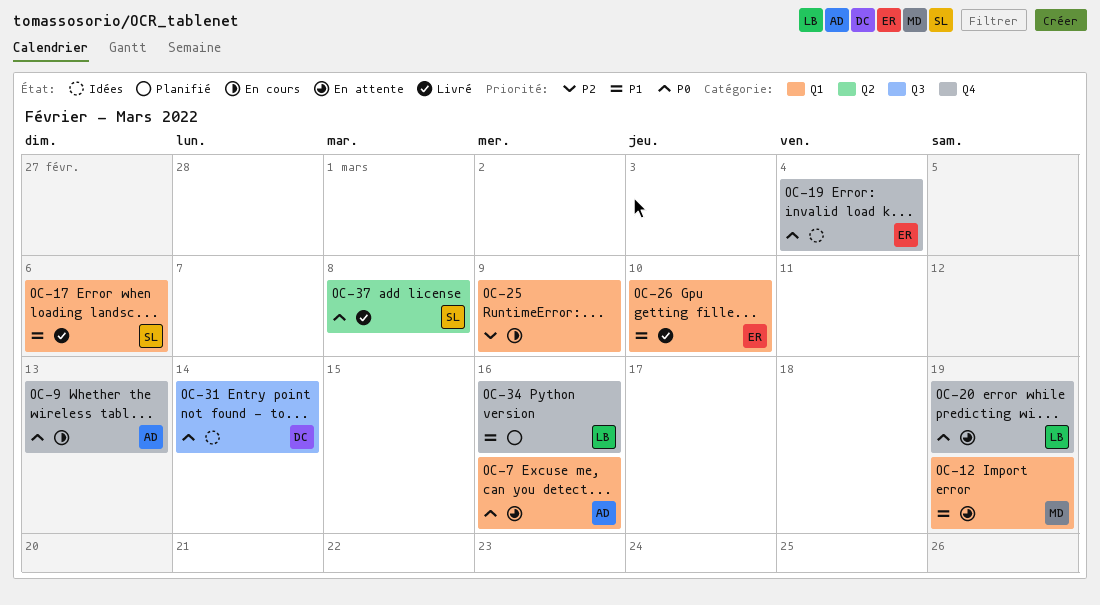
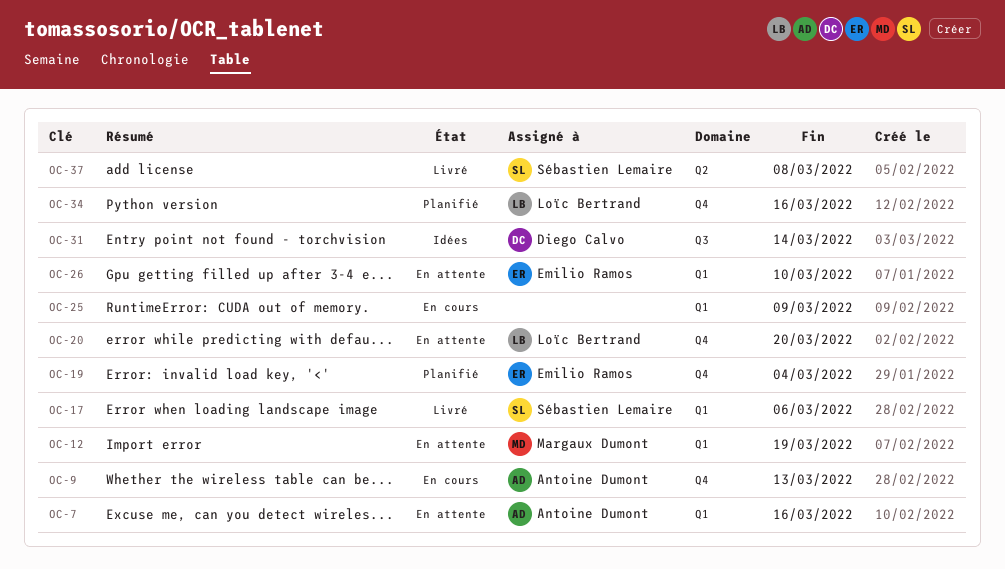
OC-19, status: Idées -> Planifié
OC-20, due: Mar 19 -> Mar 20
OC-26, status: Livré -> En attente

